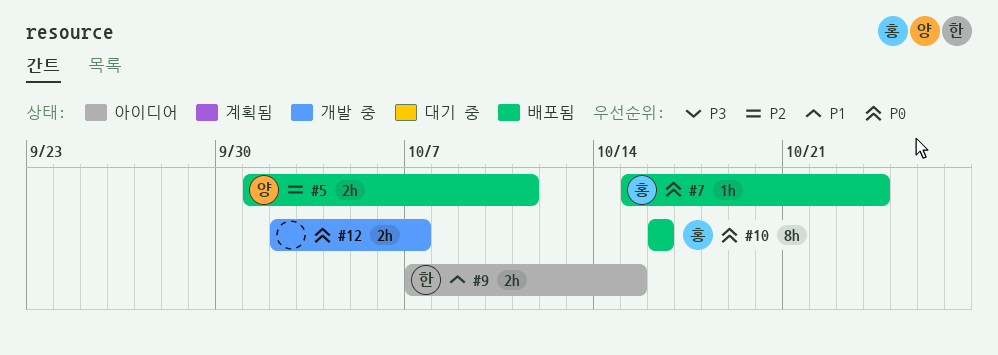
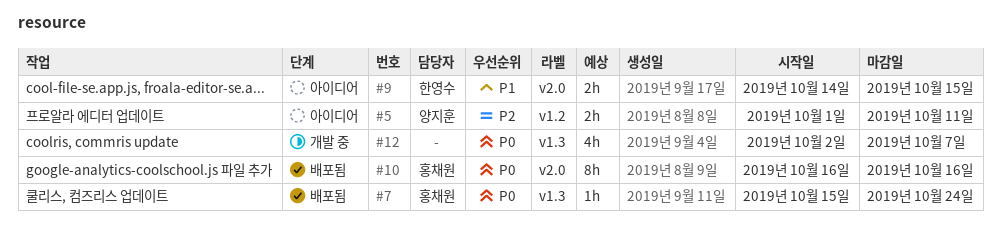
#5, status: 배포됨 -> 아이디어
#9, start: Oct 7 -> Oct 14
#12, estimate: 2h -> 4h

